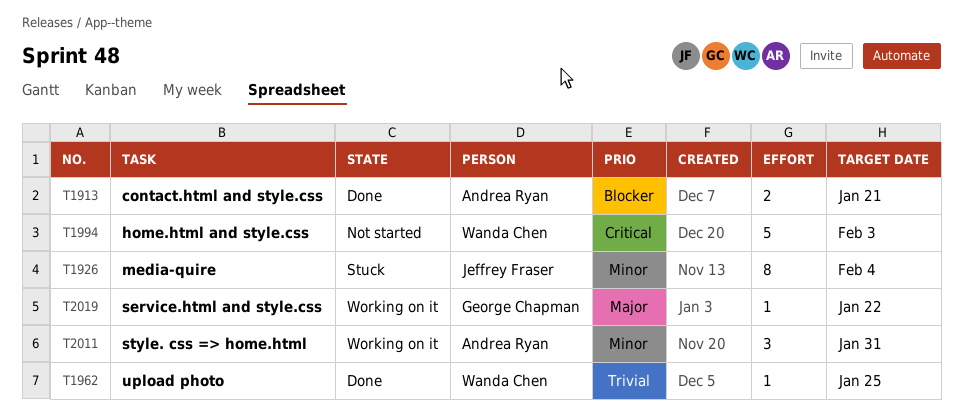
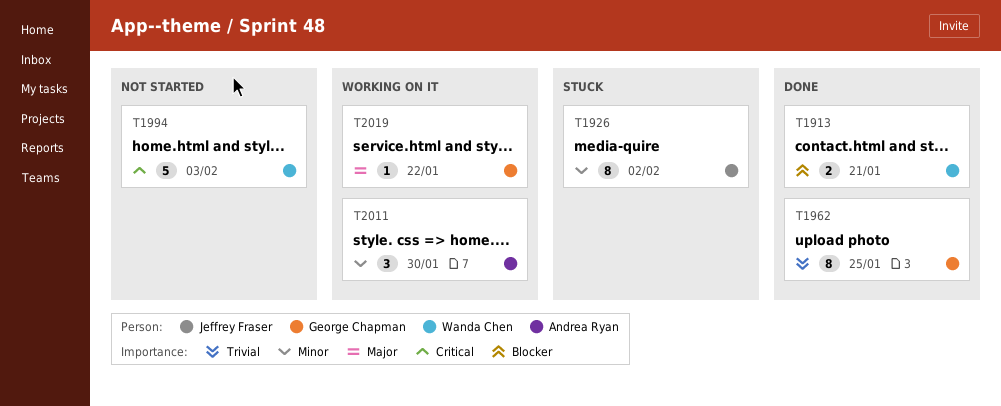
T1913, owner: Andrea Ryan -> Wanda Chen
T1926, due: Feb 4 -> Feb 2
T1962, owner: Wanda Chen -> George Chapman
T1962, estimate: 1 -> 8
T2011, due: Jan 31 -> Jan 30

